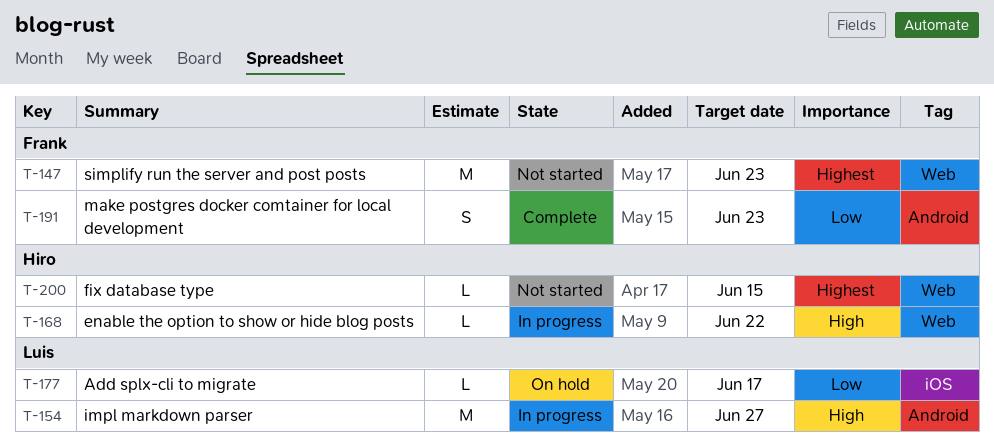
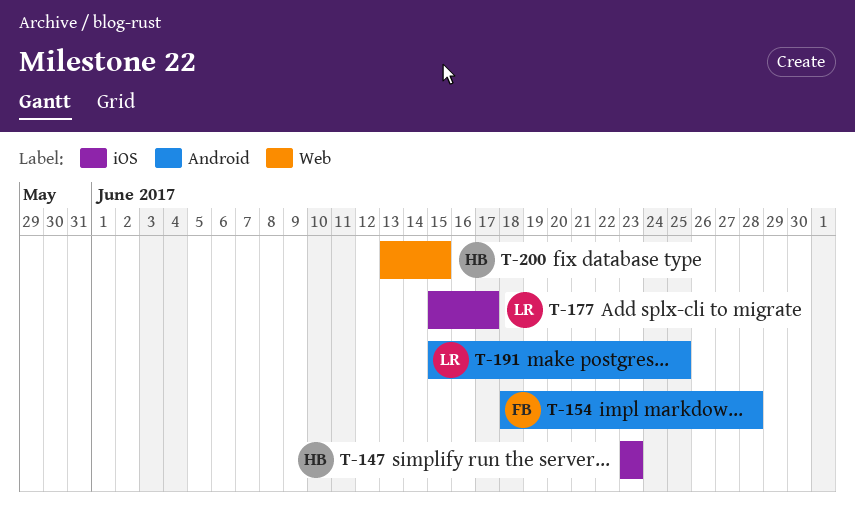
T-147, owner: Frank -> Hiro
T-147, label: Web -> iOS
T-154, owner: Luis -> Frank
T-154, due: Jun 27 -> Jun 28
T-168: present -> none
T-191, owner: Frank -> Luis
T-191, due: Jun 23 -> Jun 25

